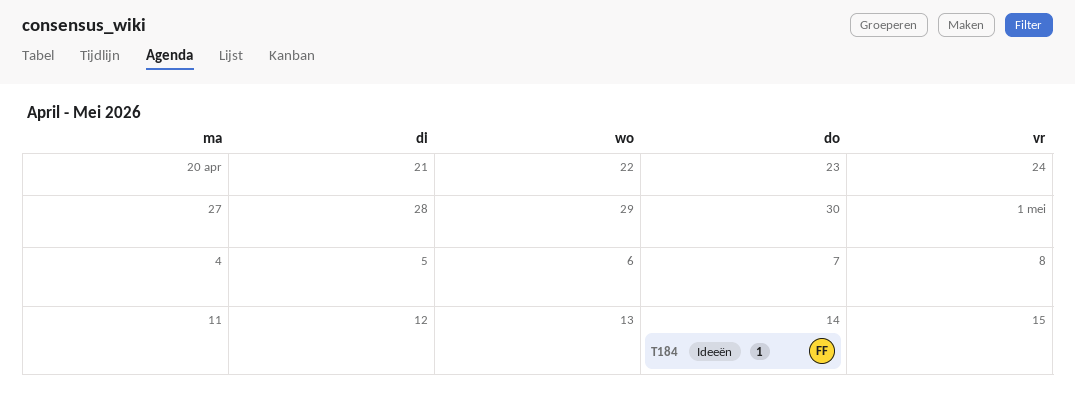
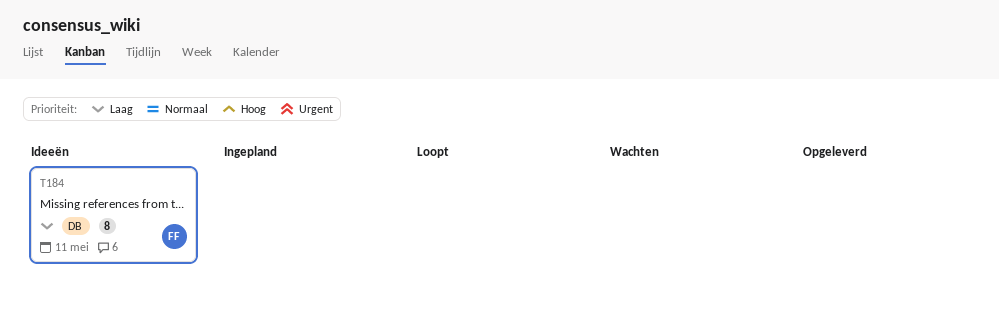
T184, estimate: 1 -> 8
T184, due: May 14 -> May 11

